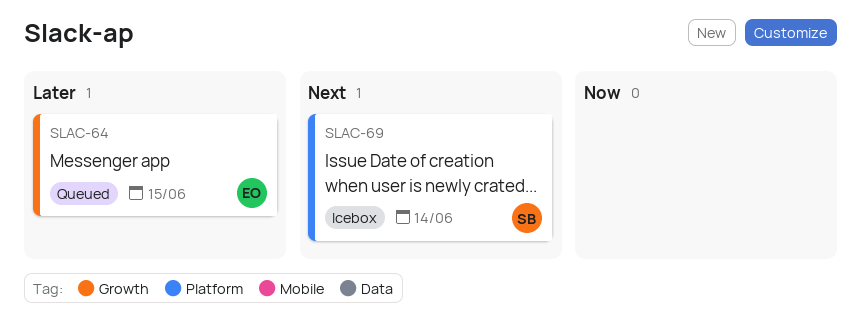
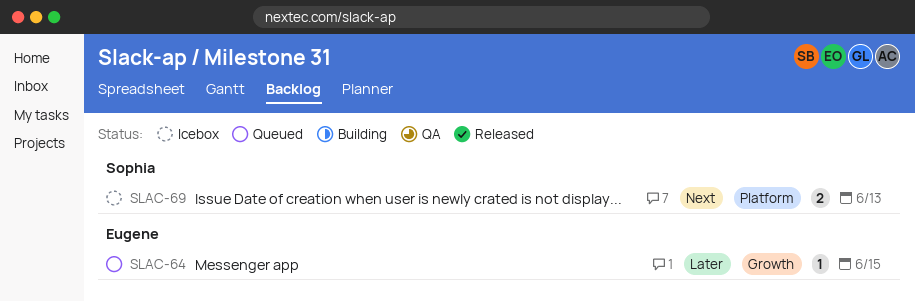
SLAC-69, due: Jun 14 -> Jun 13

